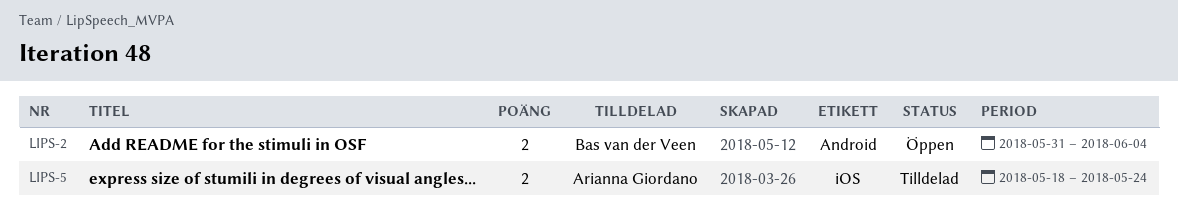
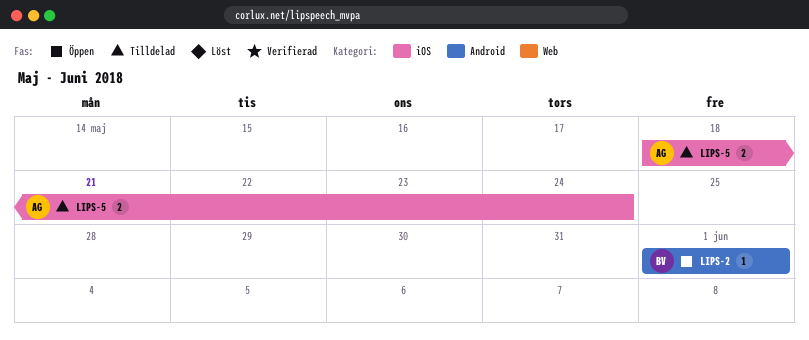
LIPS-2, estimate: 2 -> 1
LIPS-2, start: May 31 -> Jun 1
LIPS-2, due: Jun 4 -> Jun 1

